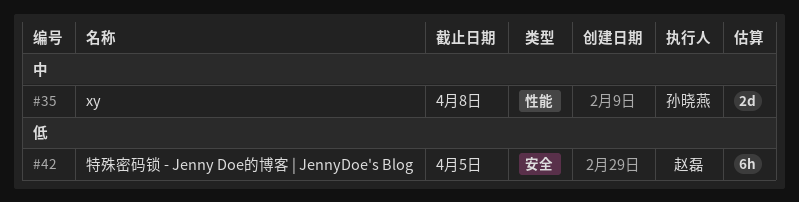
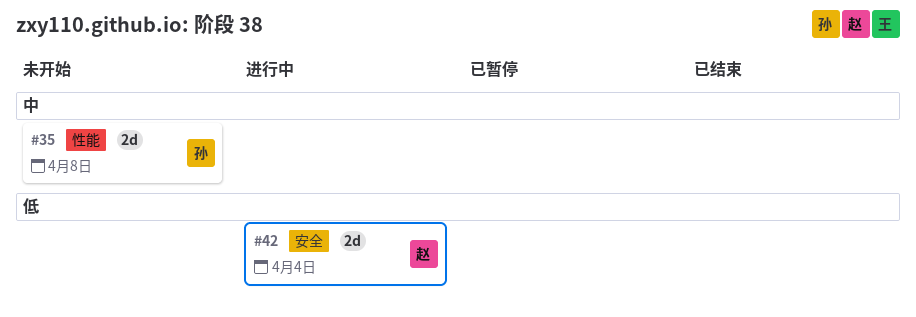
#42, estimate: 6h -> 2d
#42, due: Apr 5 -> Apr 4

